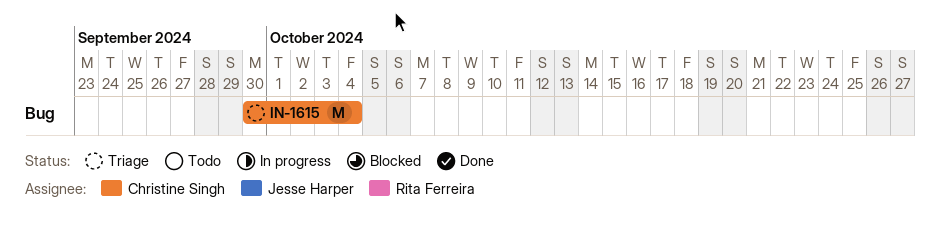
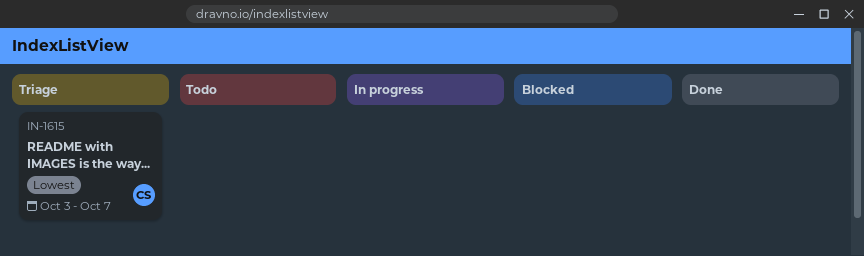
IN-1615, start: Sep 30 -> Oct 3
IN-1615, due: Oct 4 -> Oct 7

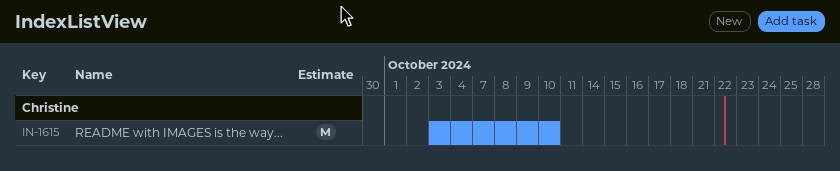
IN-1615, due: Oct 7 -> Oct 10

